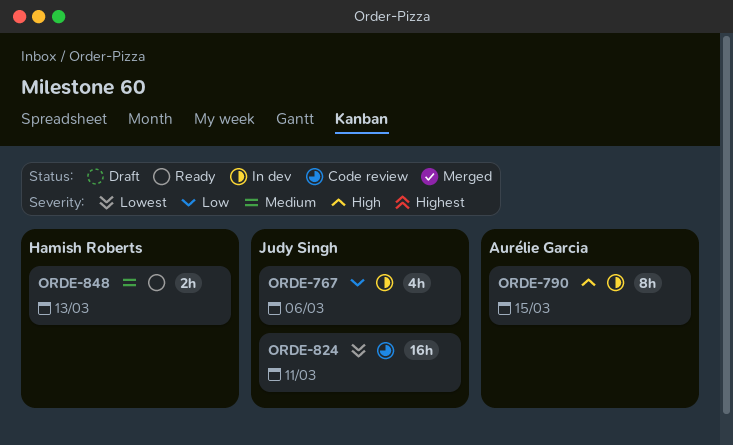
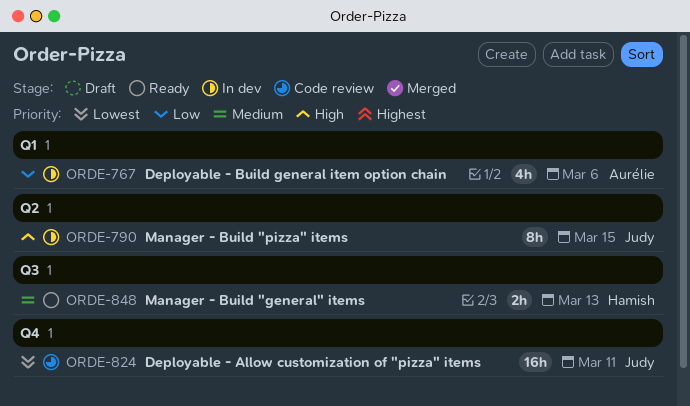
ORDE-767, owner: Judy Singh -> Aurélie Garcia
ORDE-790, owner: Aurélie Garcia -> Judy Singh

